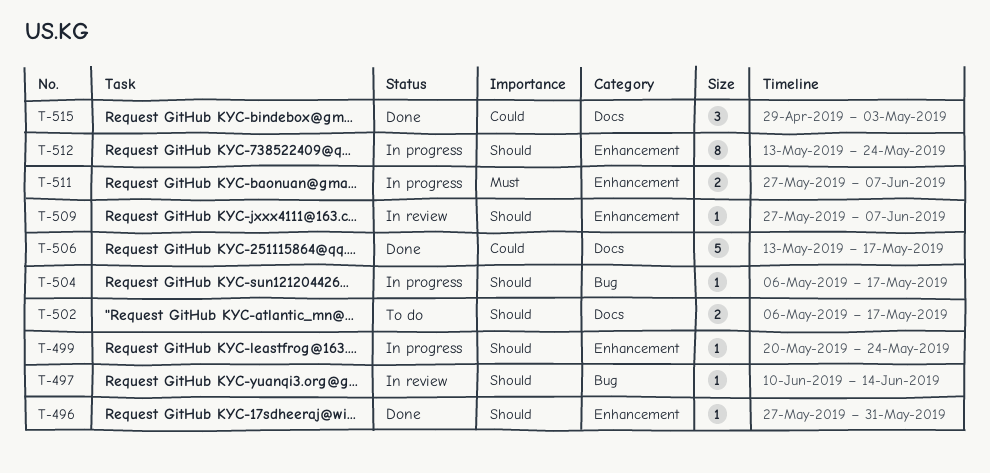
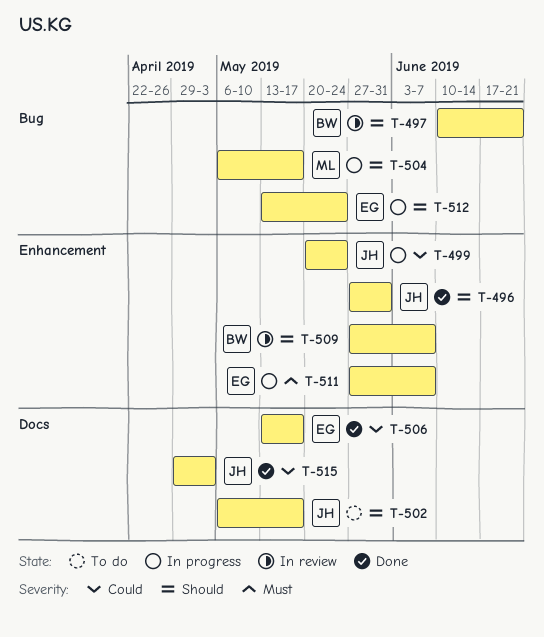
T-497, due: Jun 14 -> Jun 21
T-499, priority: Should -> Could
T-512, label: Enhancement -> Bug

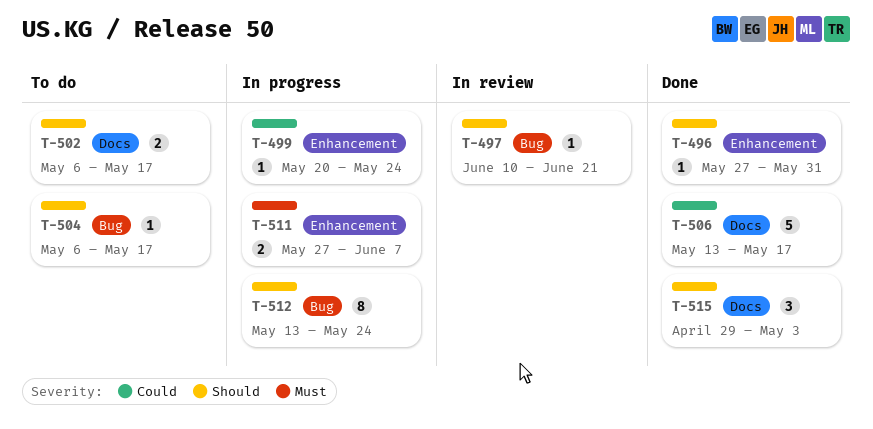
T-504, status: In progress -> To do
T-509: present -> none
T-515, priority: Could -> Should

